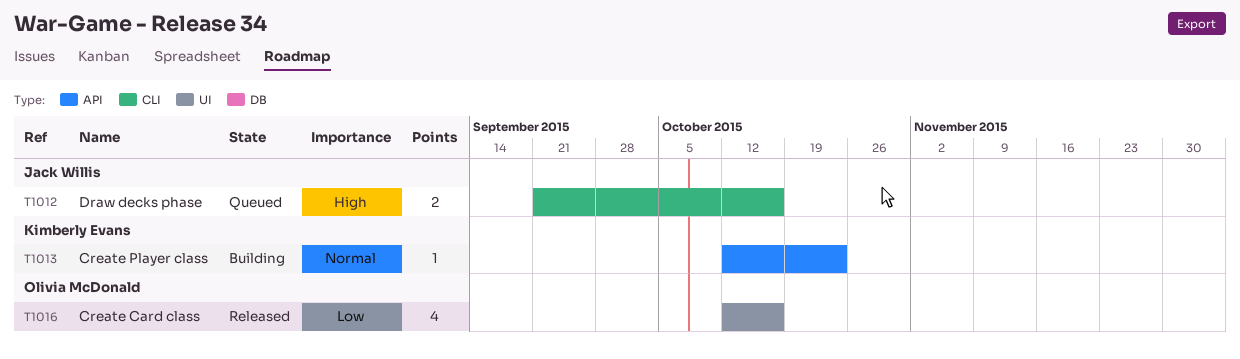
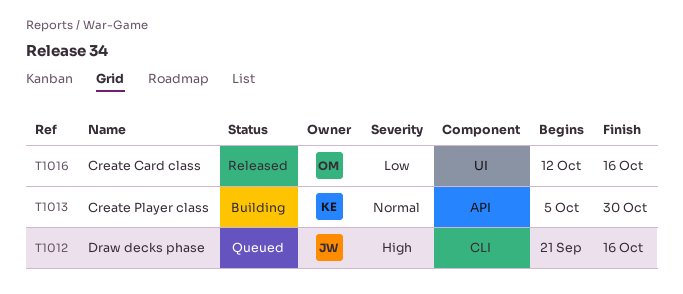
T1013, start: Oct 12 -> Oct 5
T1013, due: Oct 23 -> Oct 30

